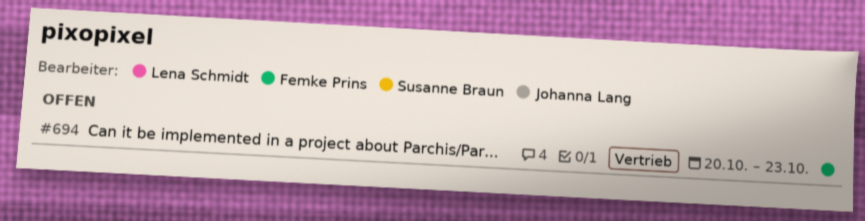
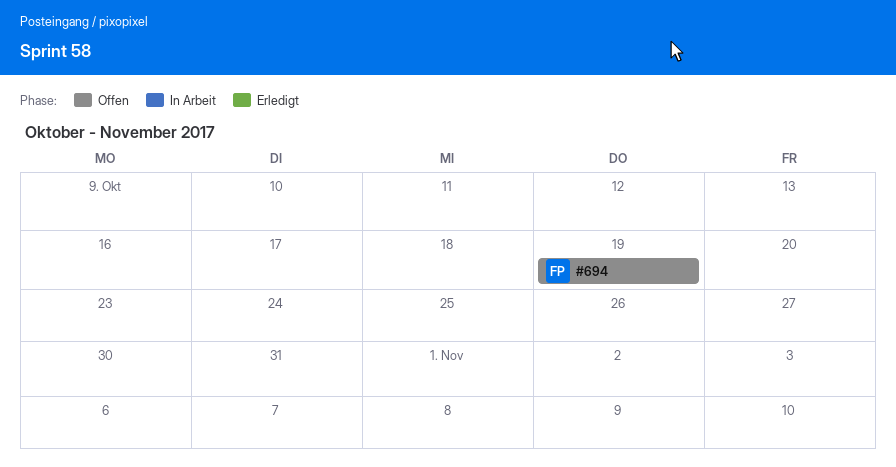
#694, start: Oct 20 -> Oct 19
#694, due: Oct 23 -> Oct 19

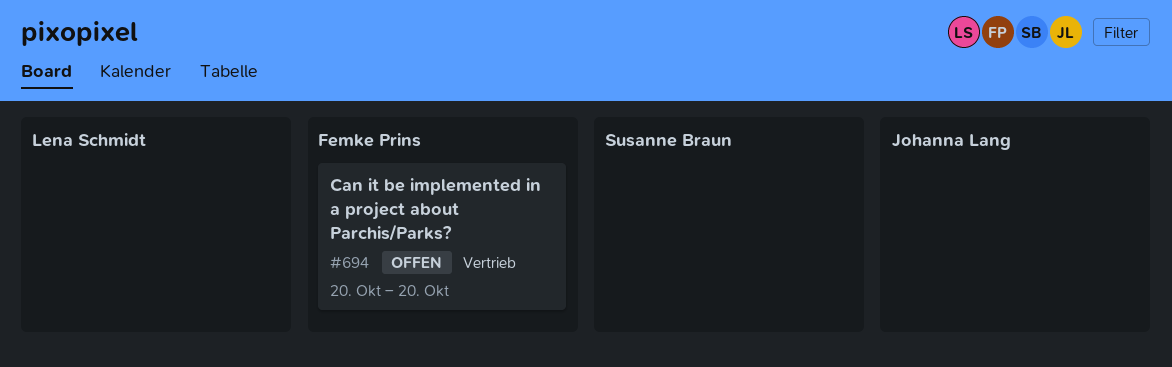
#694, start: Oct 19 -> Oct 20
#694, due: Oct 19 -> Oct 20

